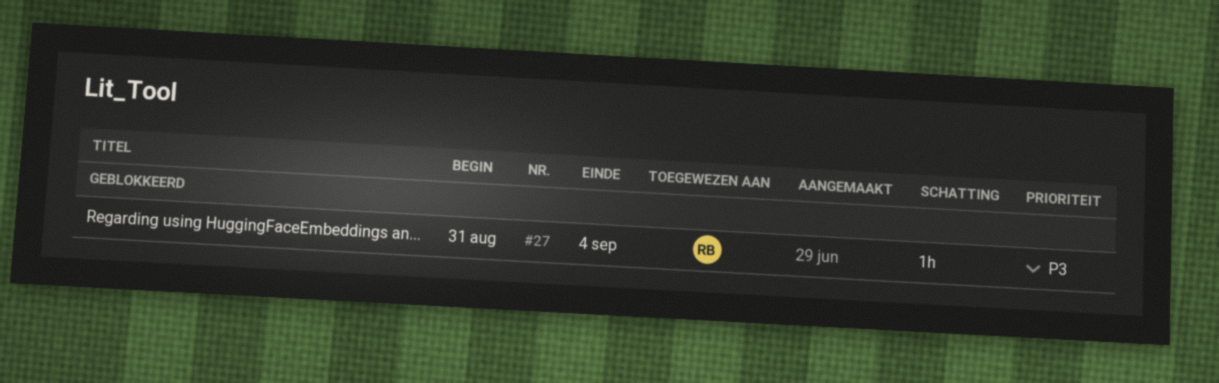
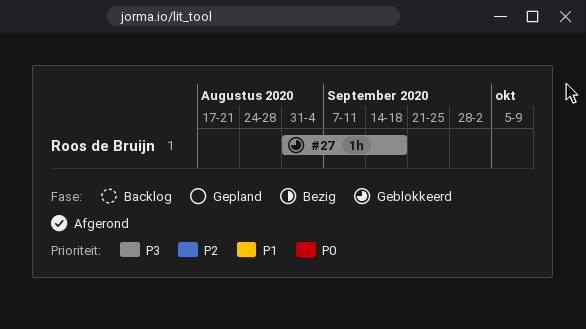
#27, due: Sep 4 -> Sep 18

